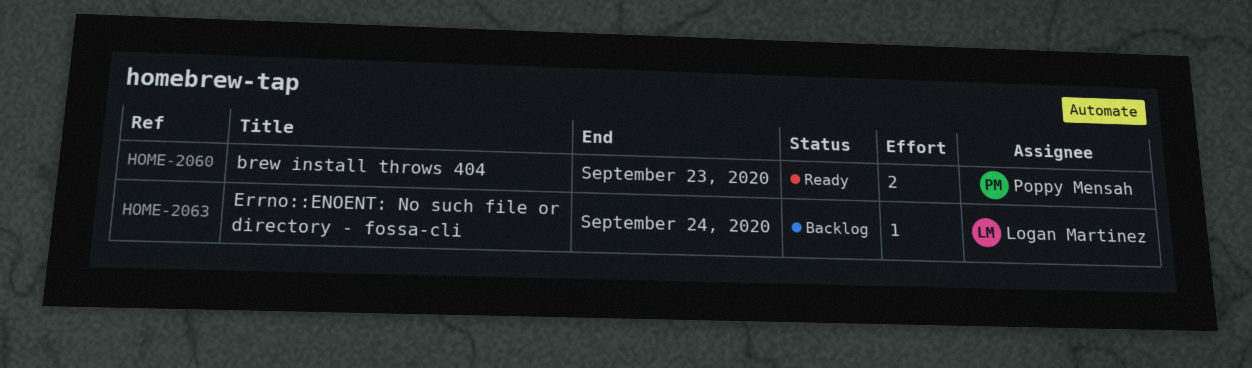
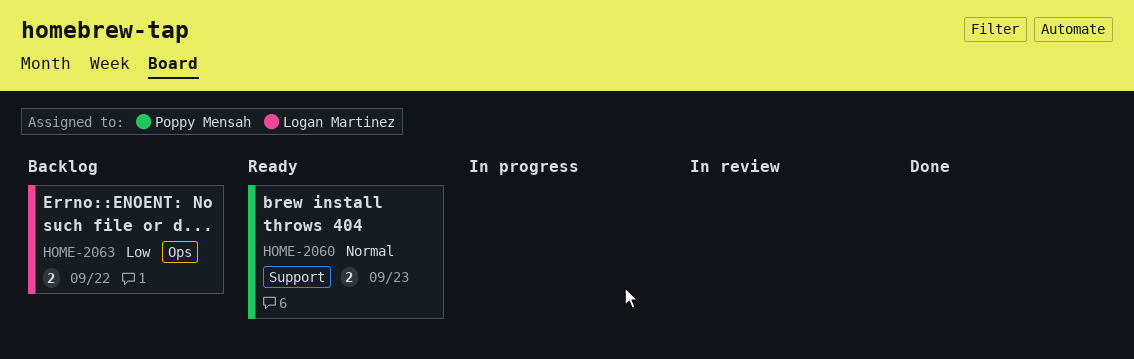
HOME-2063, estimate: 1 -> 2
HOME-2063, due: Sep 24 -> Sep 22

